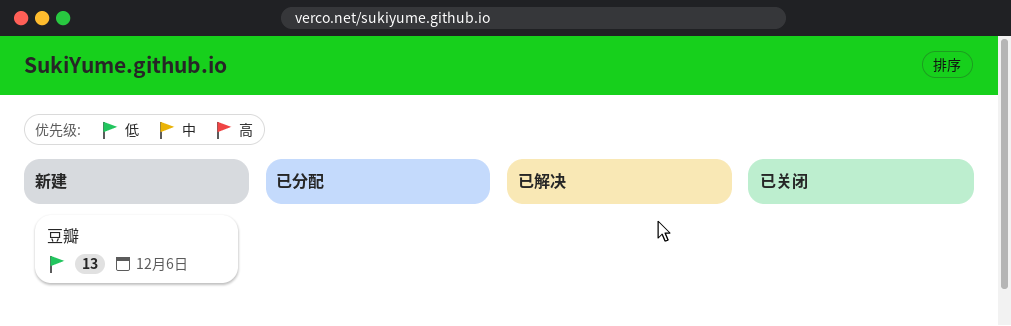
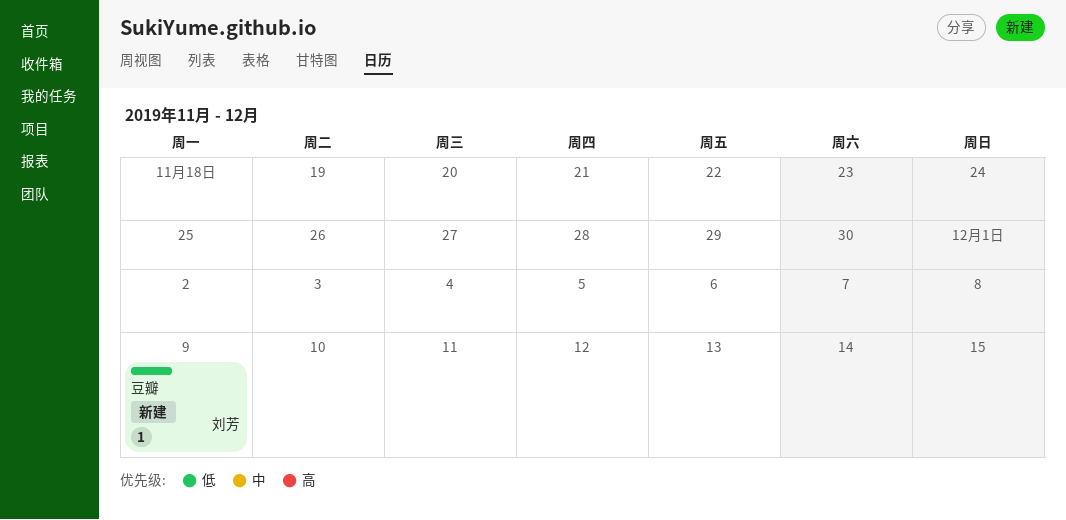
豆瓣, estimate: 13 -> 1
豆瓣, due: Dec 6 -> Dec 9

